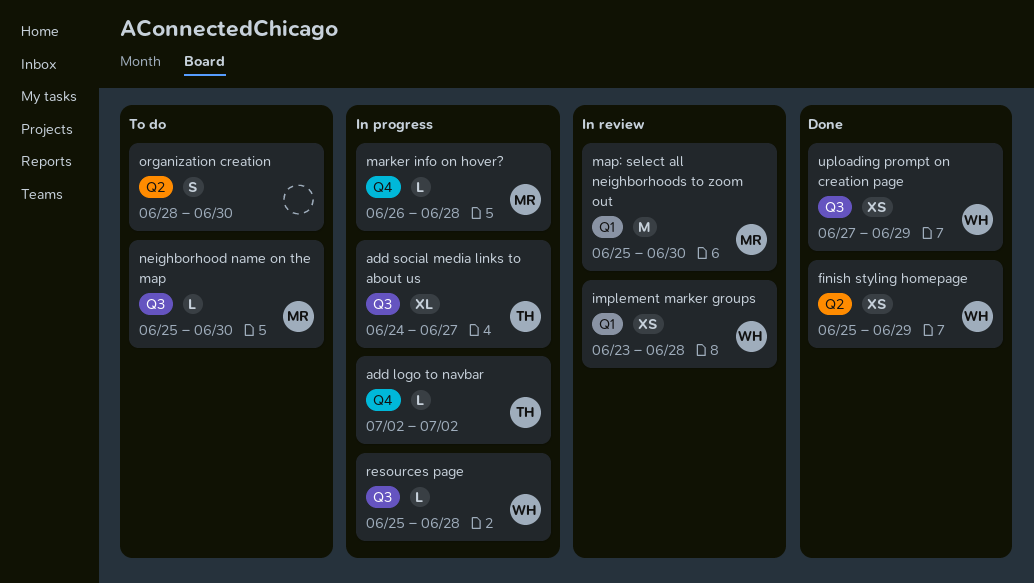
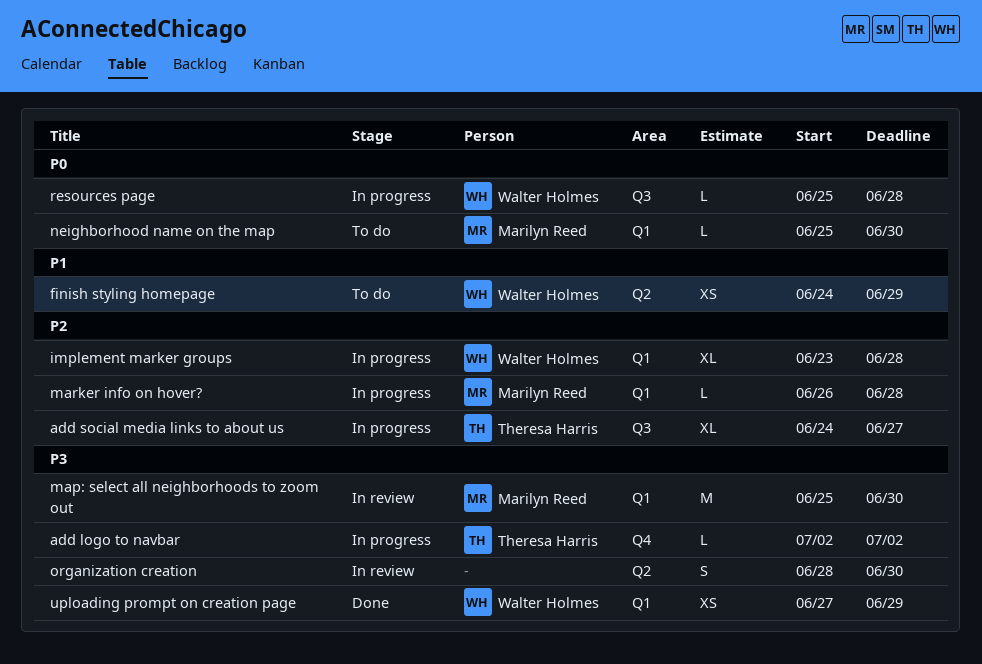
finish styling homepage, status: Done -> To do
finish styling homepage, start: Jun 25 -> Jun 24
implement marker groups, status: In review -> In progress
implement marker groups, estimate: XS -> XL
marker info on hover?, label: Q4 -> Q1
neighborhood name on the map, label: Q3 -> Q1
organization creation, status: To do -> In review
uploading prompt on creation page, label: Q3 -> Q1

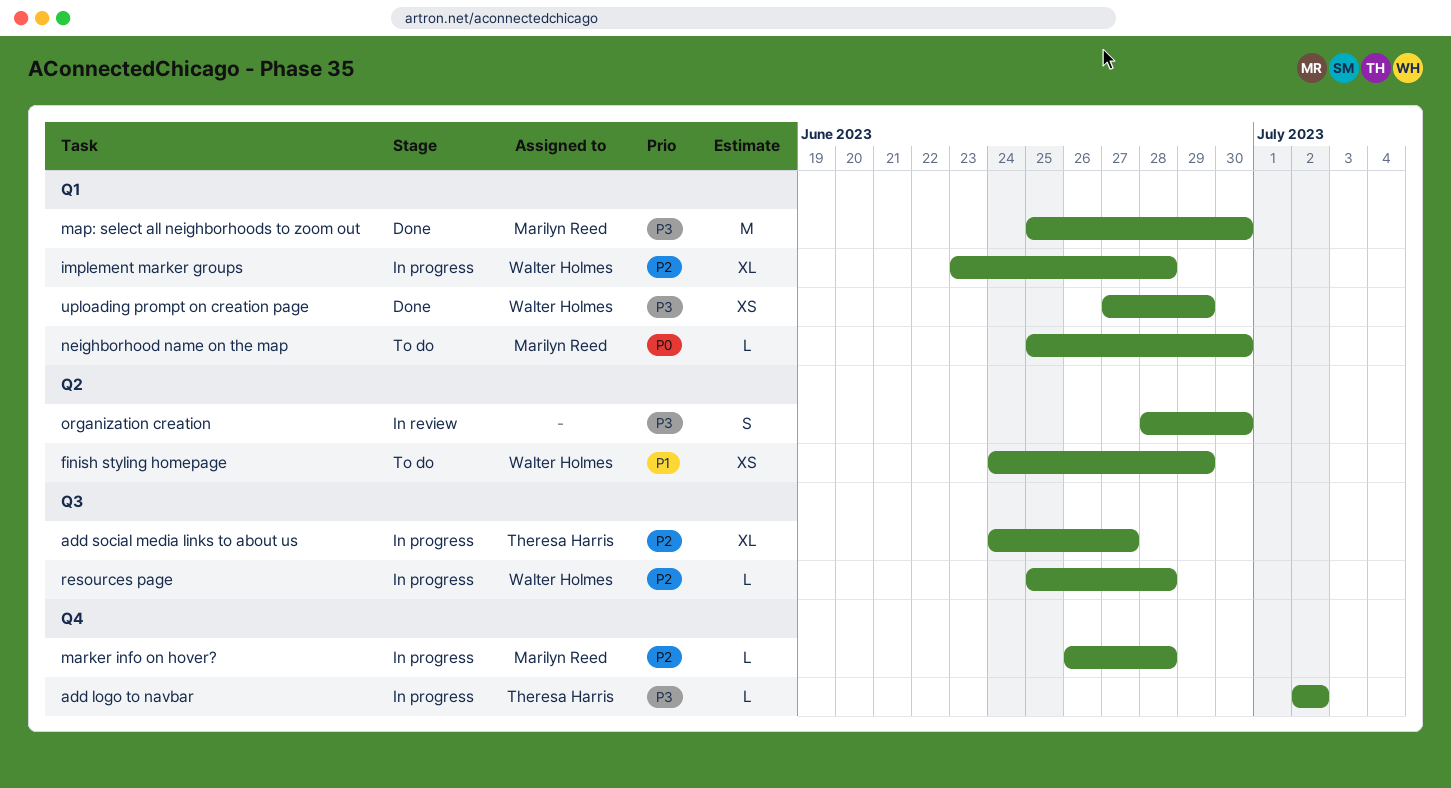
map: select all neighborhoods to zoom out, status: In review -> Done
marker info on hover?, label: Q1 -> Q4
resources page, priority: P0 -> P2

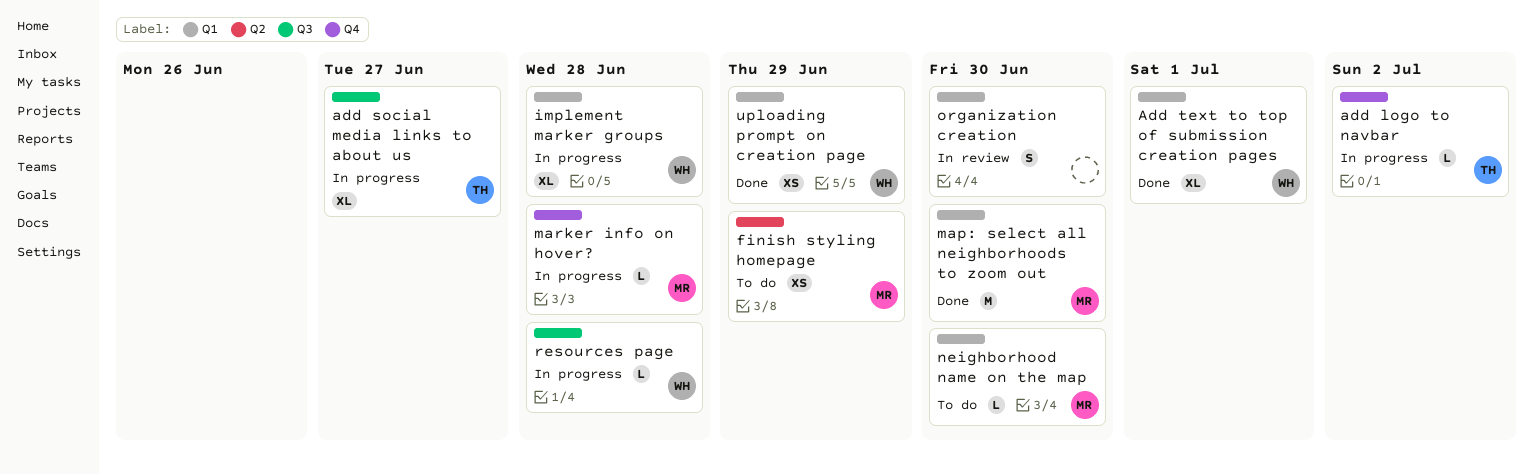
Add text to top of submission creation pages: none -> present
finish styling homepage, owner: Walter Holmes -> Marilyn Reed
organization creation, label: Q2 -> Q1

